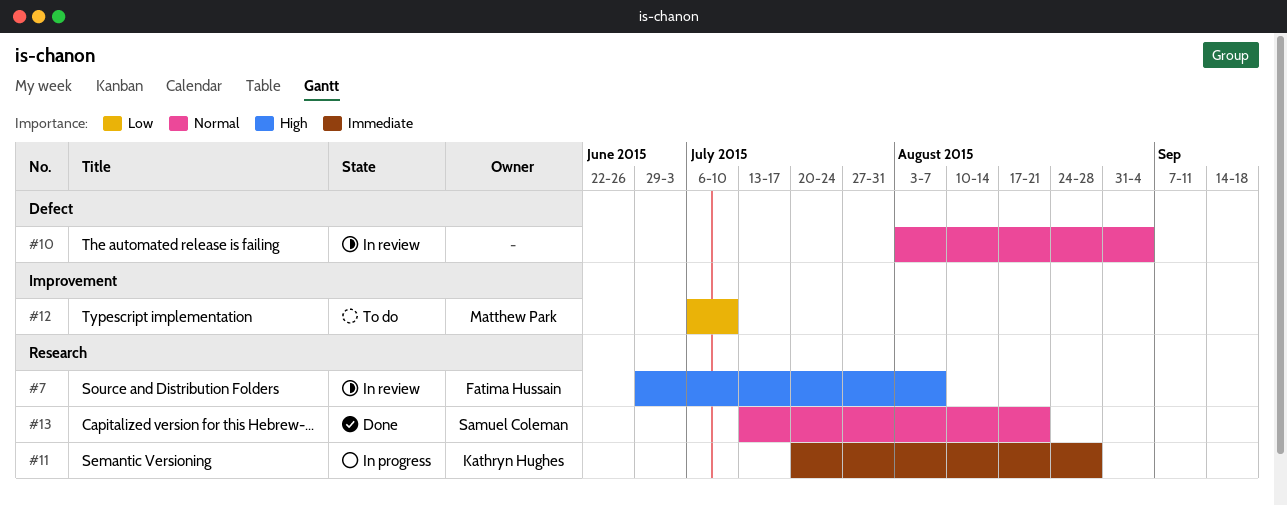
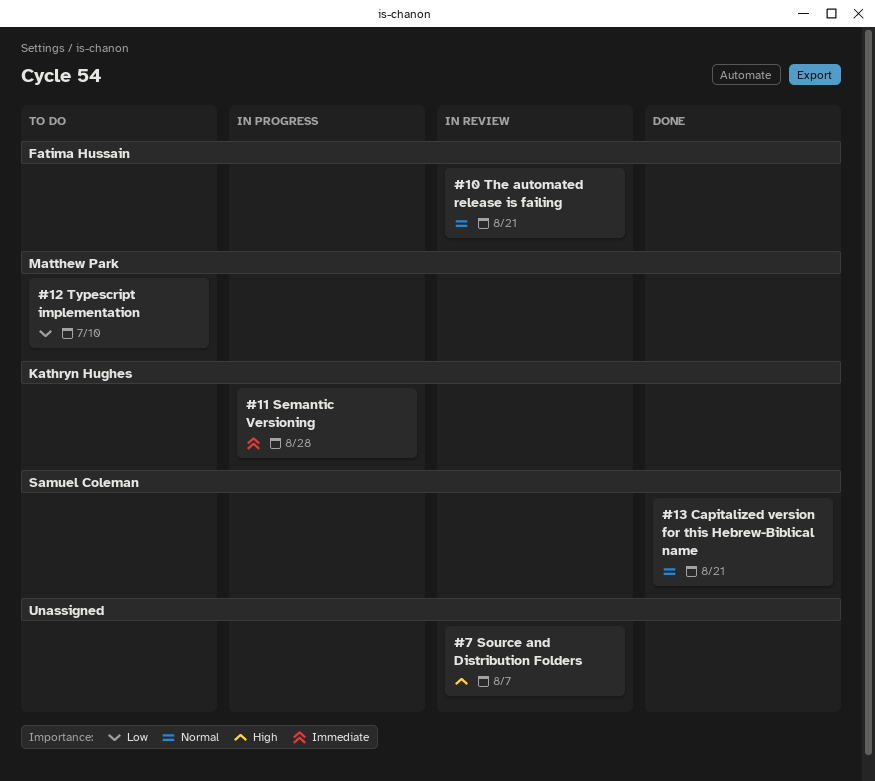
#7, owner: Fatima Hussain -> none
#10, owner: none -> Fatima Hussain
#10, due: Sep 4 -> Aug 21

